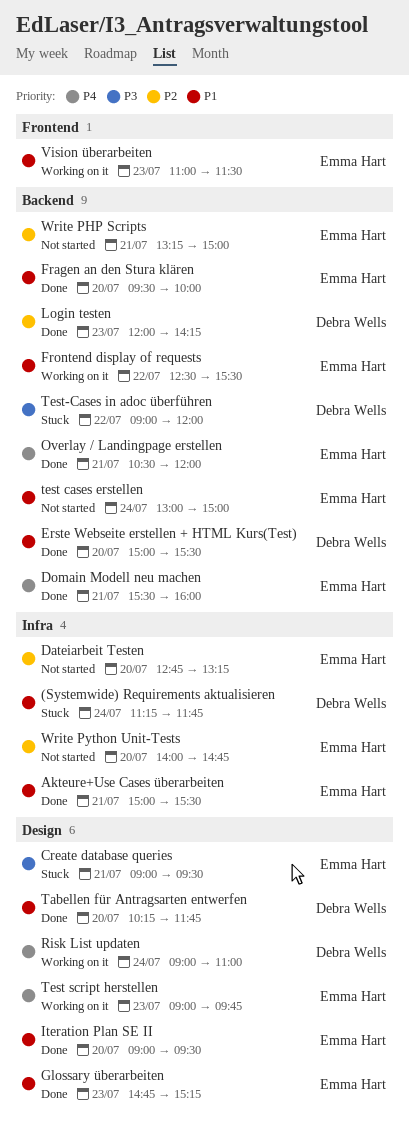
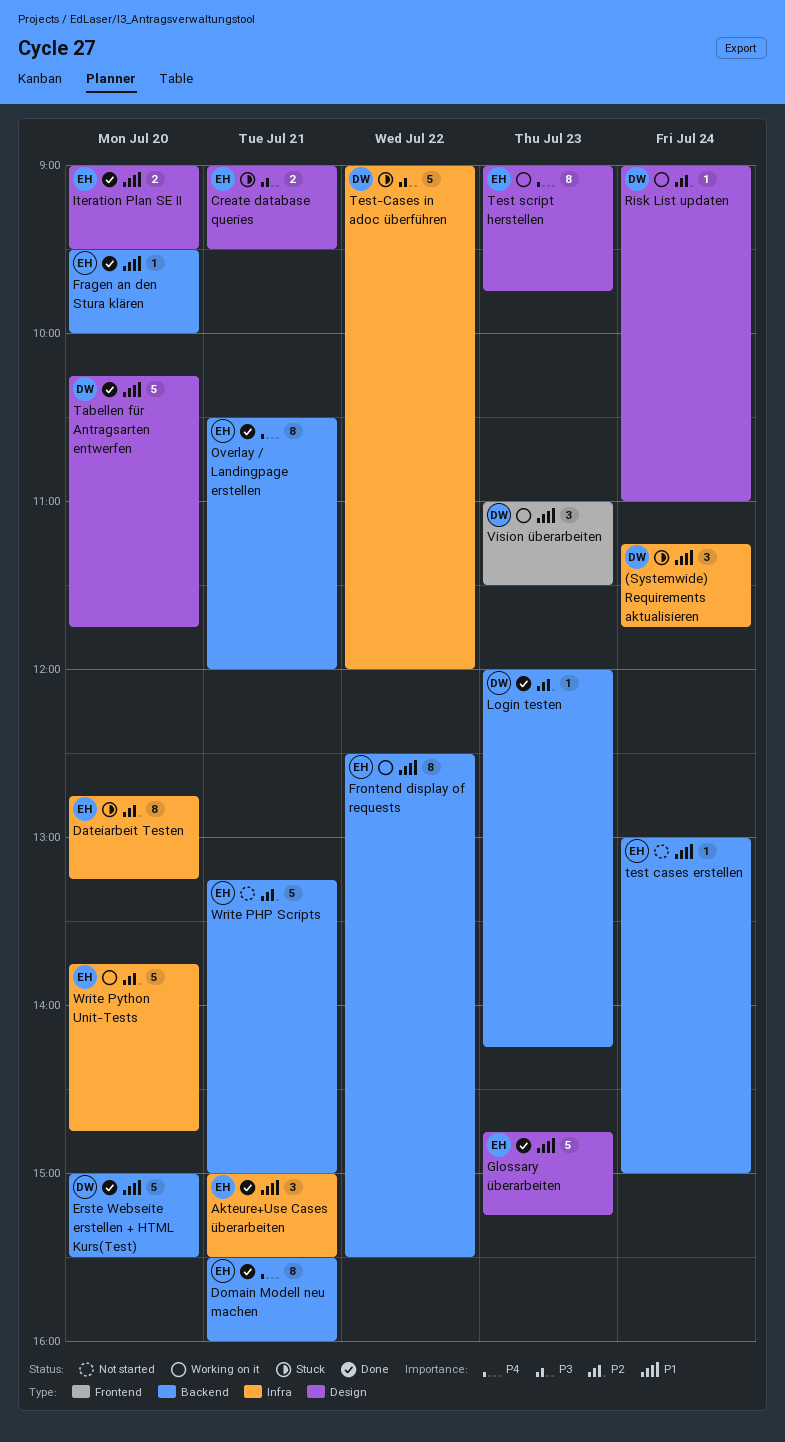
Dateiarbeit Testen, status: Not started -> Stuck
Risk List updaten, priority: P4 -> P2
Test-Cases in adoc überführen, label: Backend -> Infra
Vision überarbeiten, owner: Emma Hart -> Debra Wells
Write Python Unit-Tests, status: Not started -> Working on it
Write Python Unit-Tests, begins: 14:00 -> 13:45

